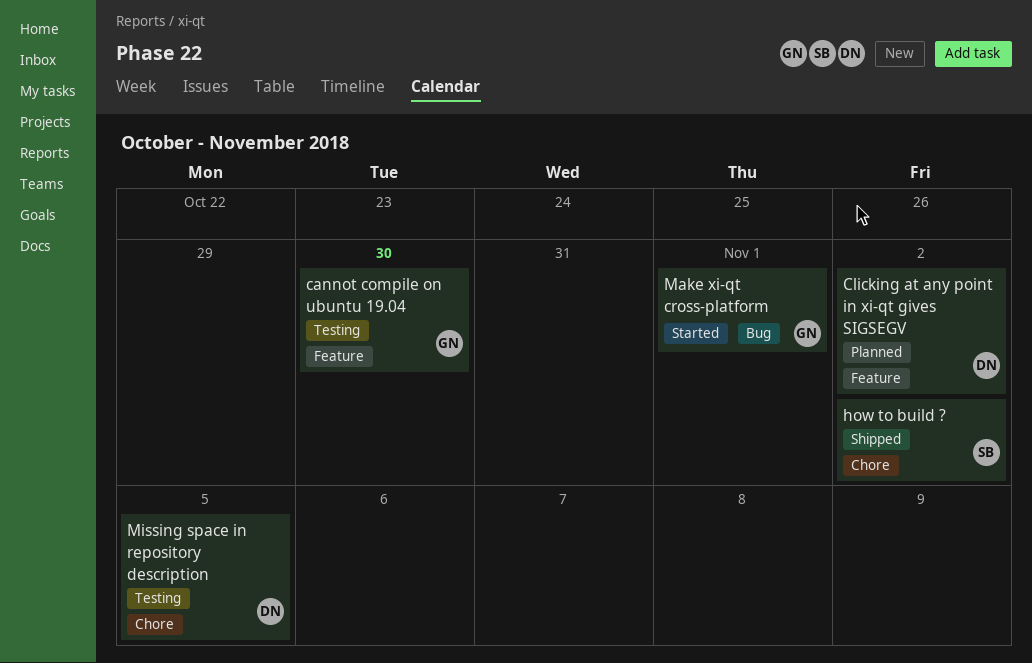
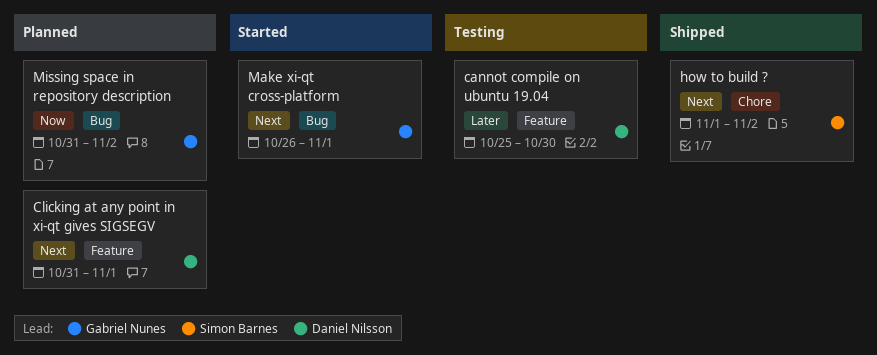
cannot compile on ubuntu 19.04, owner: Gabriel Nunes -> Daniel Nilsson
Clicking at any point in xi-qt gives SIGSEGV, due: Nov 2 -> Nov 1
Missing space in repository description, status: Testing -> Planned
Missing space in repository description, owner: Daniel Nilsson -> Gabriel Nunes
Missing space in repository description, label: Chore -> Bug
Missing space in repository description, due: Nov 5 -> Nov 2

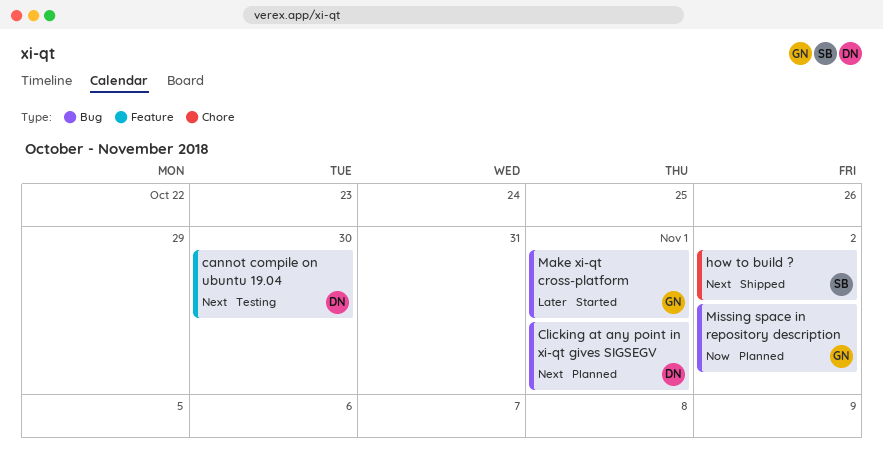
cannot compile on ubuntu 19.04, priority: Later -> Next
Clicking at any point in xi-qt gives SIGSEGV, label: Feature -> Bug
Make xi-qt cross-platform, priority: Next -> Later

